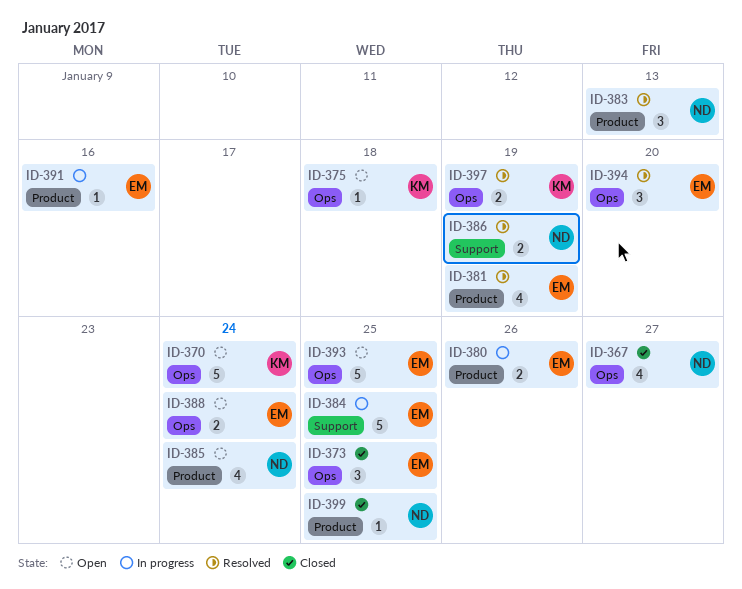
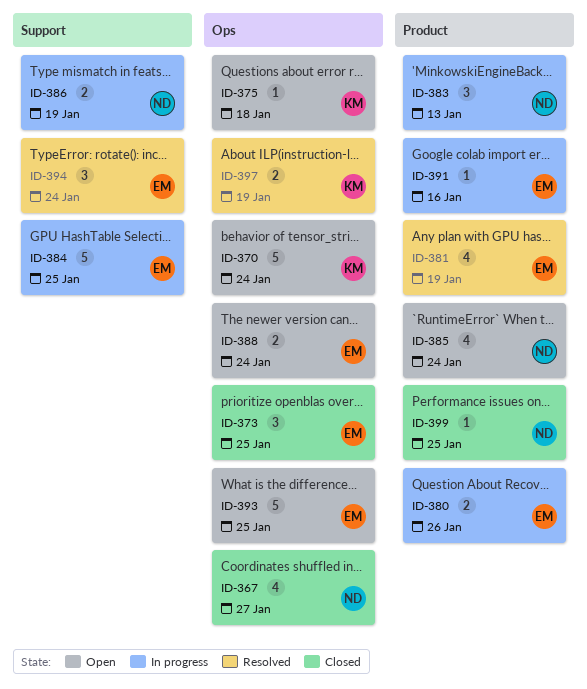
ID-383, status: Resolved -> In progress
ID-386, status: Resolved -> In progress
ID-394, label: Ops -> Support
ID-394, due: Jan 20 -> Jan 24

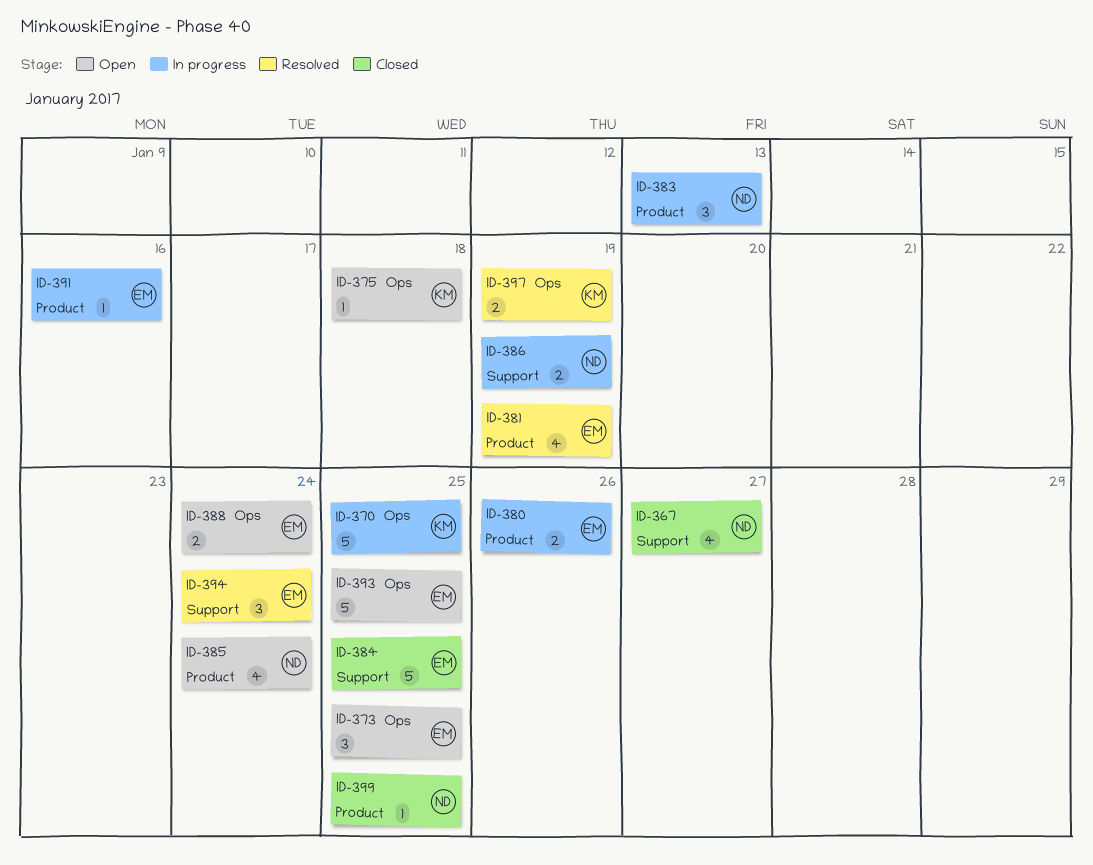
ID-367, label: Ops -> Support
ID-370, status: Open -> In progress
ID-370, due: Jan 24 -> Jan 25
ID-373, status: Closed -> Open
ID-384, status: In progress -> Closed

